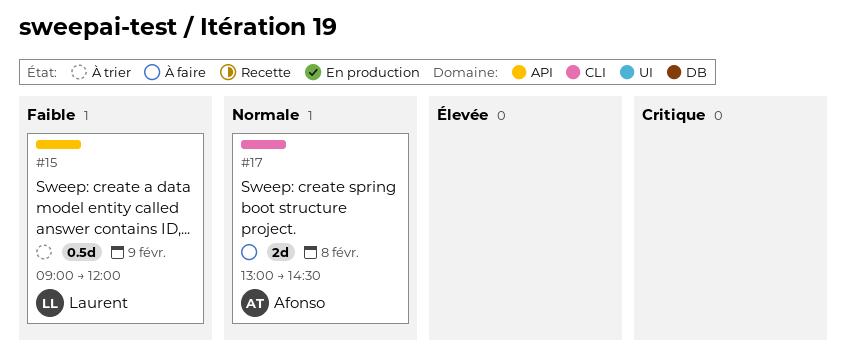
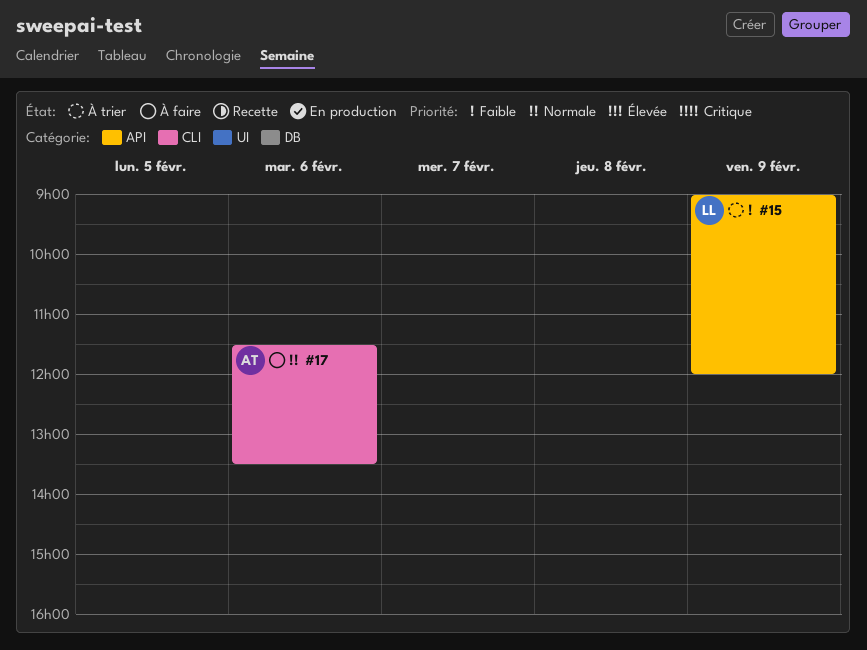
#17, day: Feb 8 -> Feb 6
#17, begins: 13:00 -> 11:30
#17, ends: 14:30 -> 13:30

